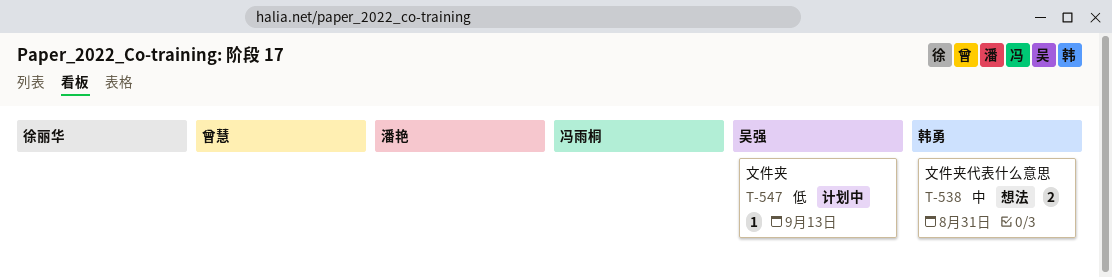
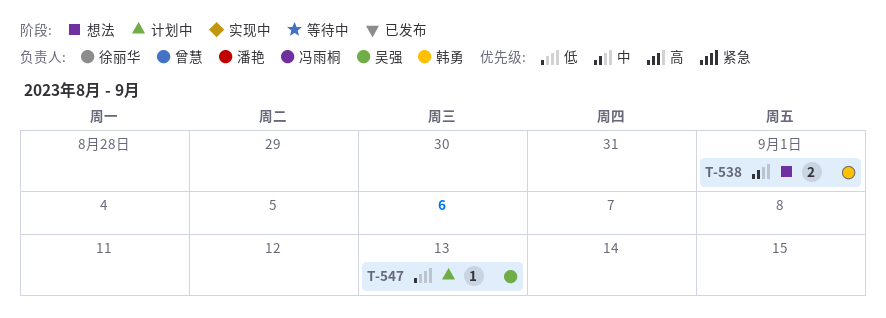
T-538, due: Aug 31 -> Sep 1

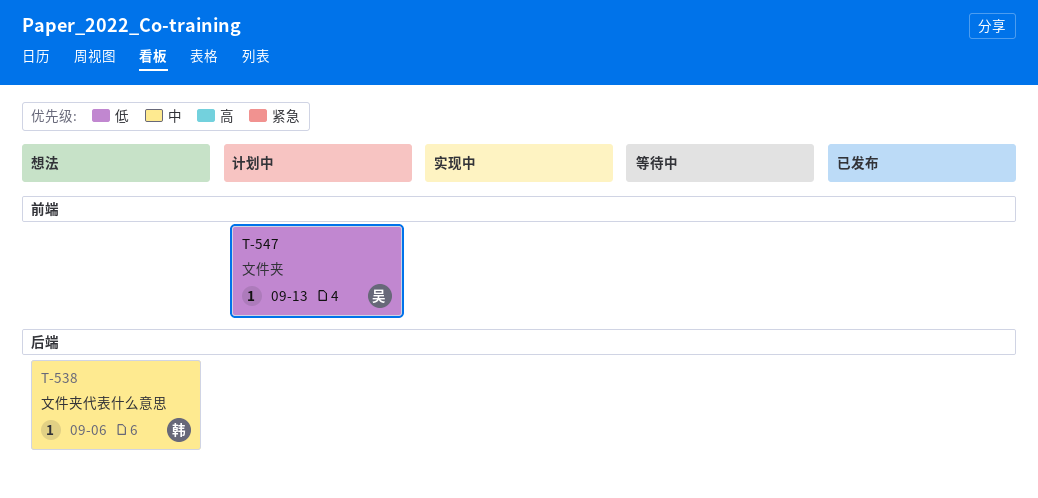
T-538, estimate: 2 -> 1
T-538, due: Sep 1 -> Sep 6

